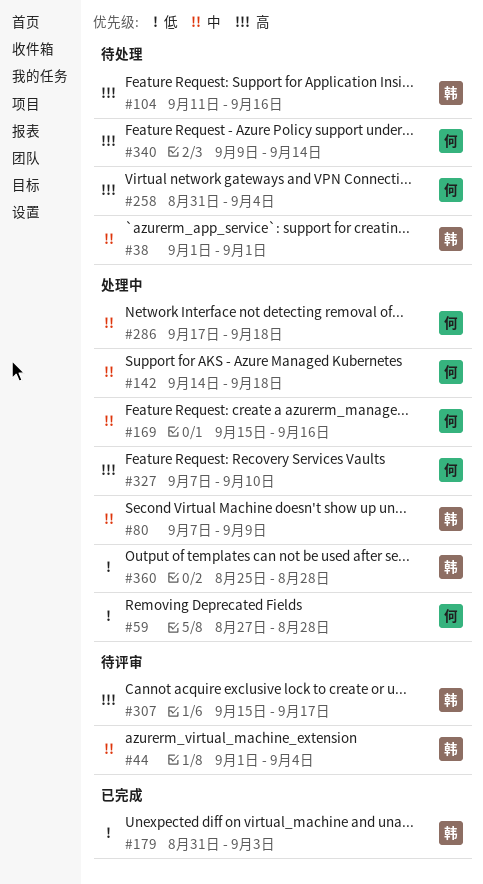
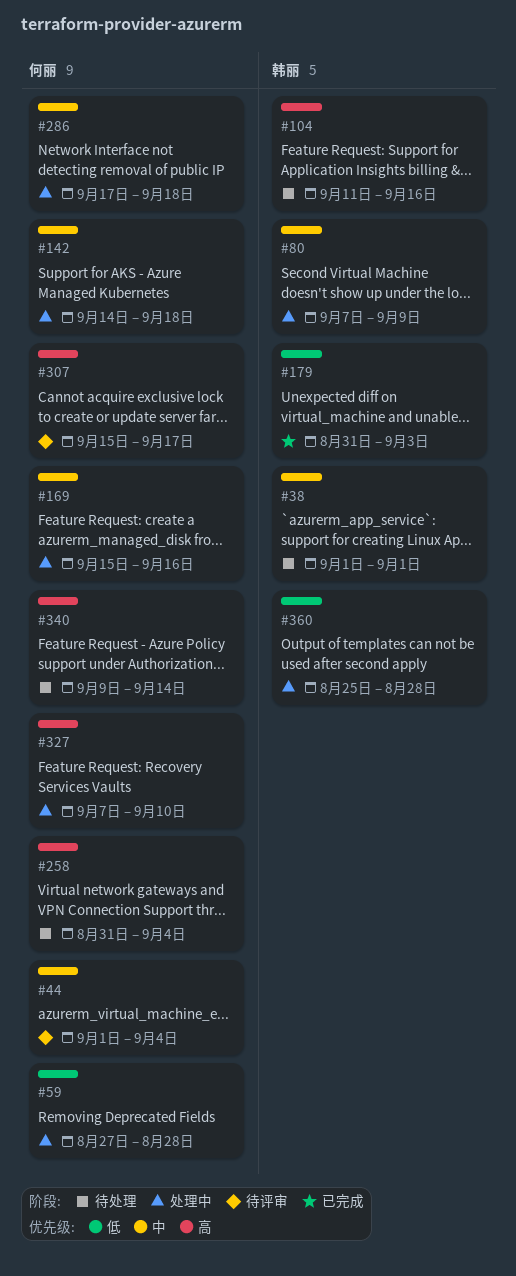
#44, owner: 韩丽 -> 何丽
#307, owner: 韩丽 -> 何丽

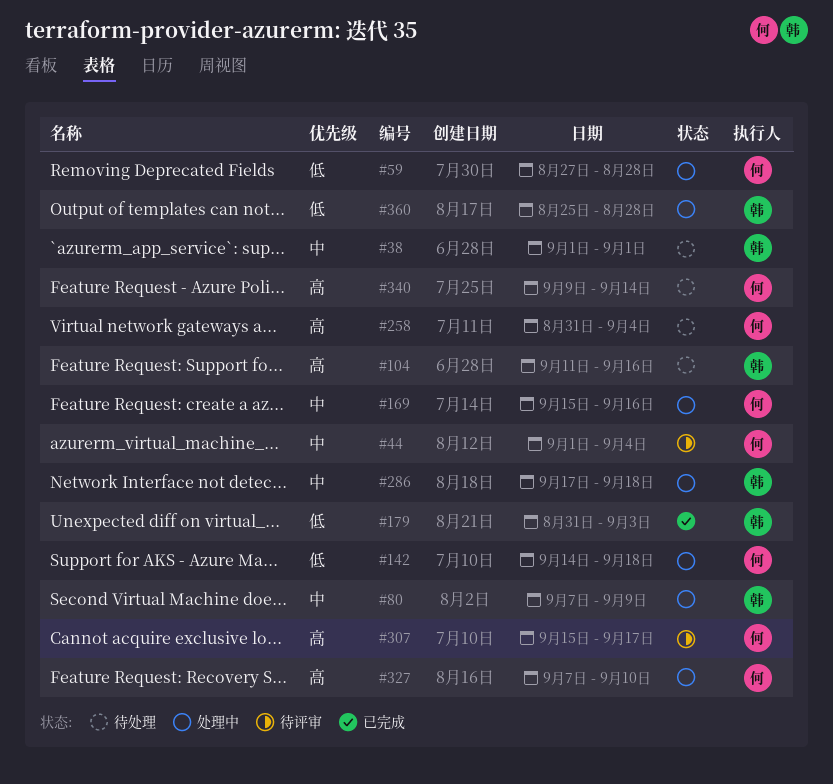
#142, priority: 中 -> 低
#286, owner: 何丽 -> 韩丽

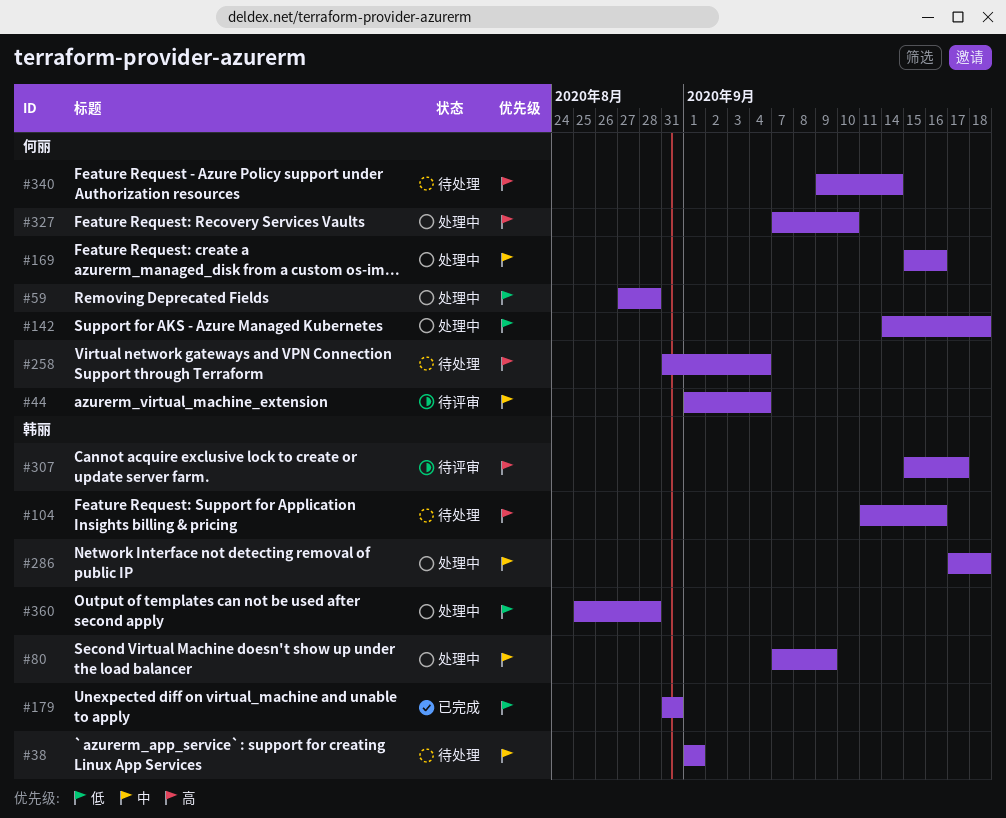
#179, due: Sep 3 -> Aug 31
#307, owner: 何丽 -> 韩丽

